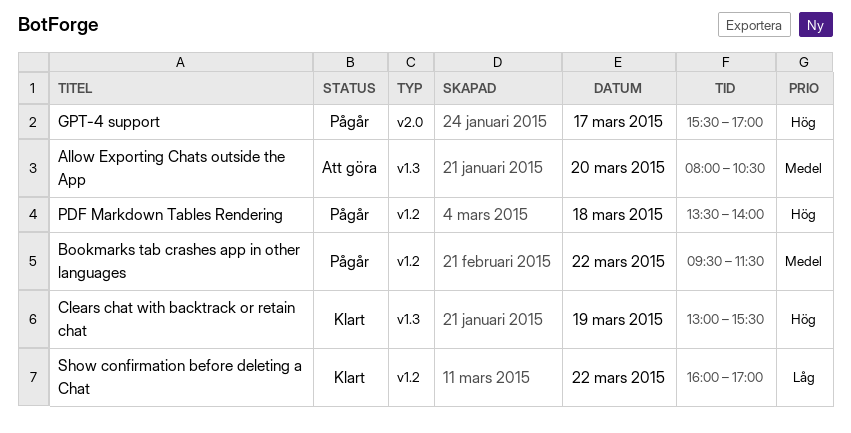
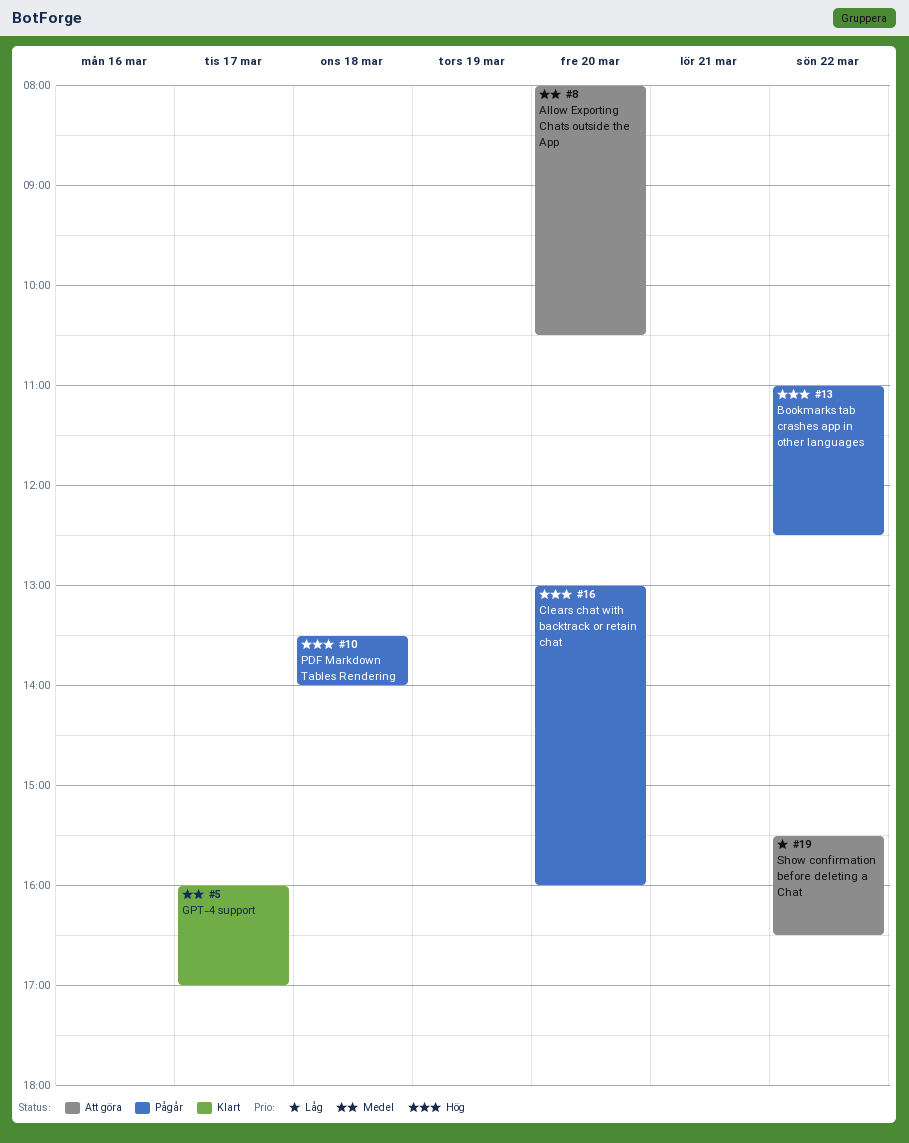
Bookmarks tab crashes app in other languages, priority: Medel -> Hög
Bookmarks tab crashes app in other languages, begins: 09:30 -> 11:00
Bookmarks tab crashes app in other languages, ends: 11:30 -> 12:30
Clears chat with backtrack or retain chat, status: Klart -> Pågår
Clears chat with backtrack or retain chat, day: Mar 19 -> Mar 20
Clears chat with backtrack or retain chat, ends: 15:30 -> 16:00
GPT-4 support, status: Pågår -> Klart
GPT-4 support, priority: Hög -> Medel
GPT-4 support, begins: 15:30 -> 16:00
Show confirmation before deleting a Chat, status: Klart -> Att göra
Show confirmation before deleting a Chat, begins: 16:00 -> 15:30
Show confirmation before deleting a Chat, ends: 17:00 -> 16:30

